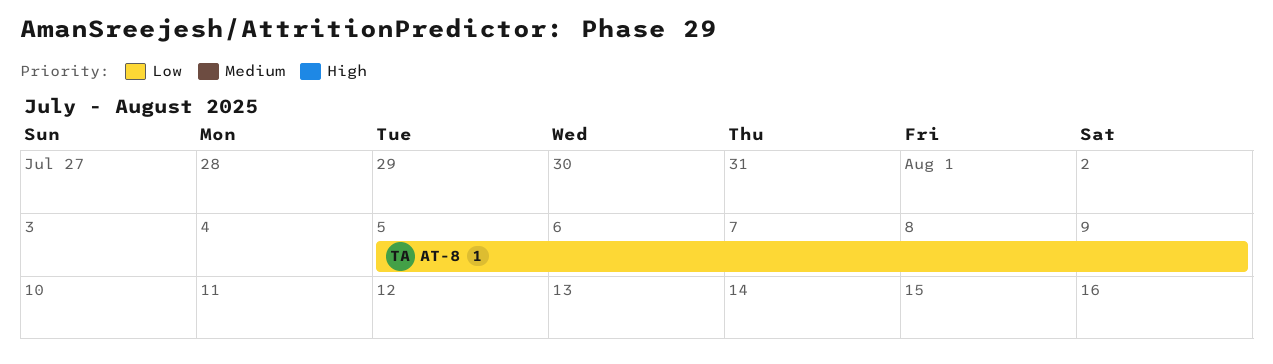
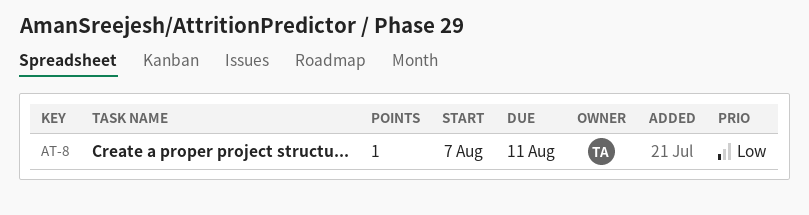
AT-8, start: Aug 5 -> Aug 7
AT-8, due: Aug 9 -> Aug 11

